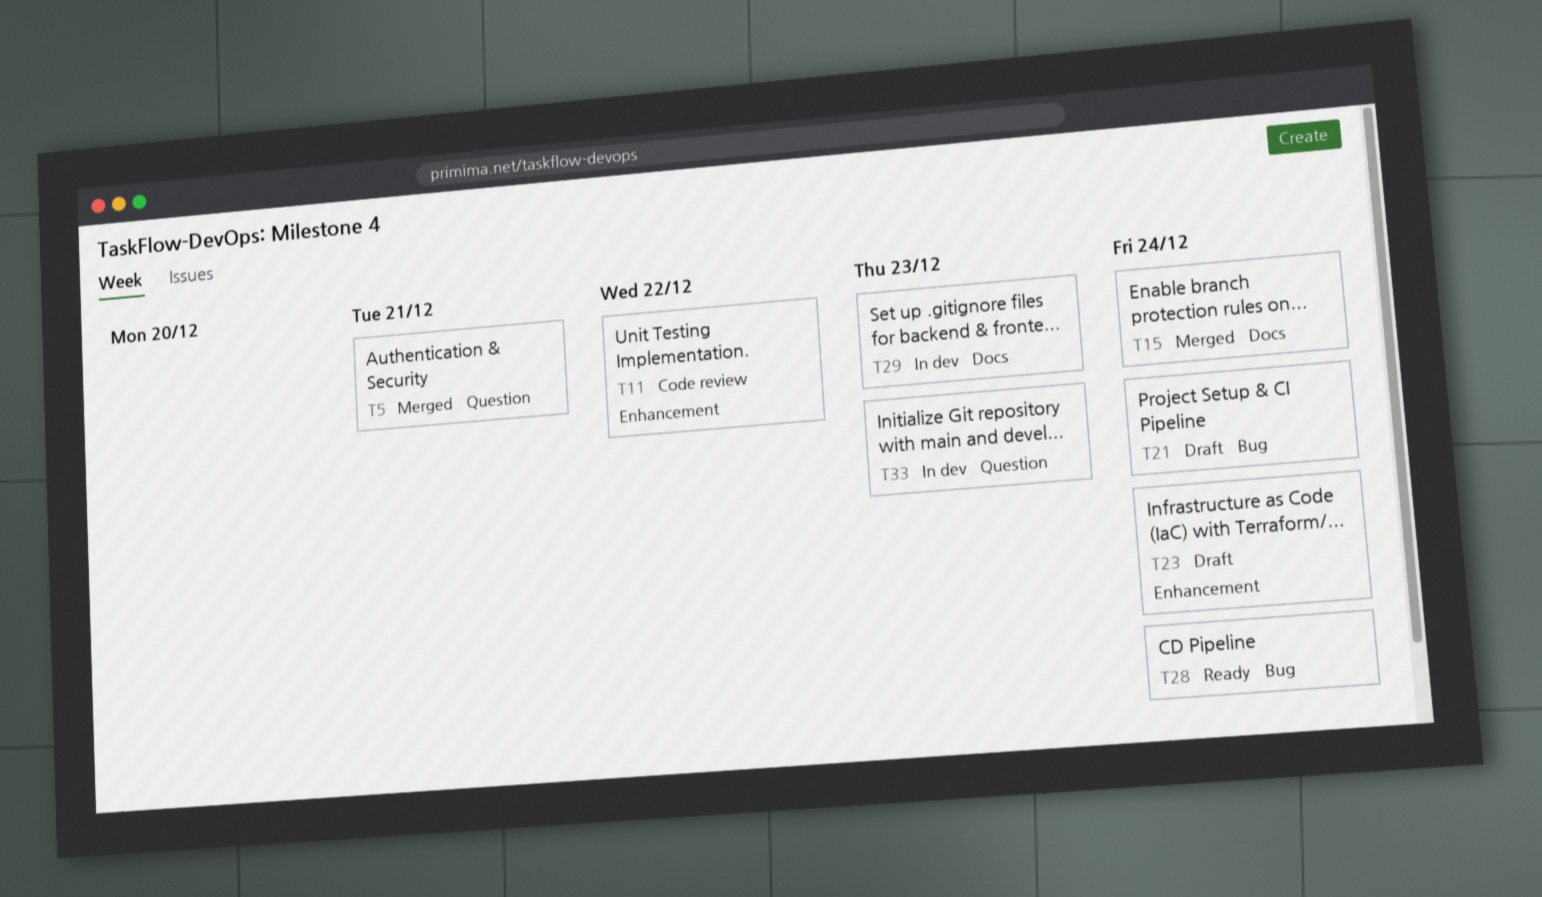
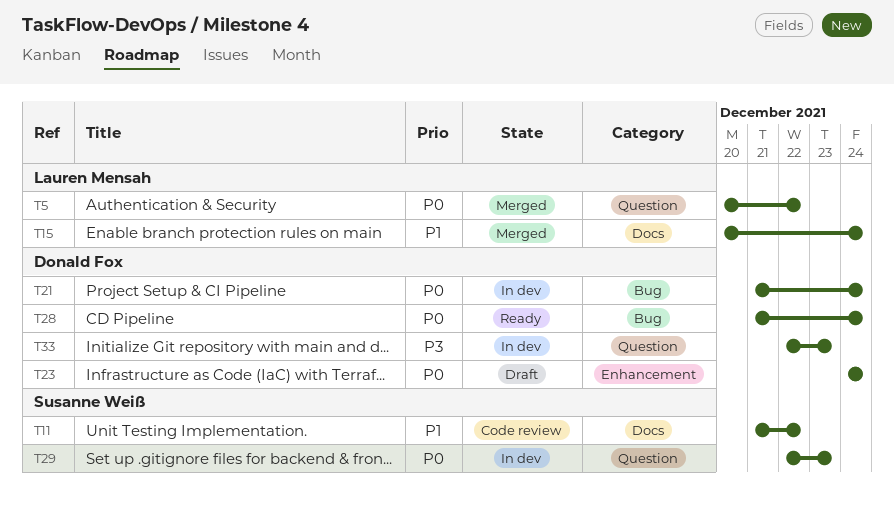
T5, due: Dec 21 -> Dec 22
T11, label: Enhancement -> Docs
T21, status: Draft -> In dev
T29, label: Docs -> Question

